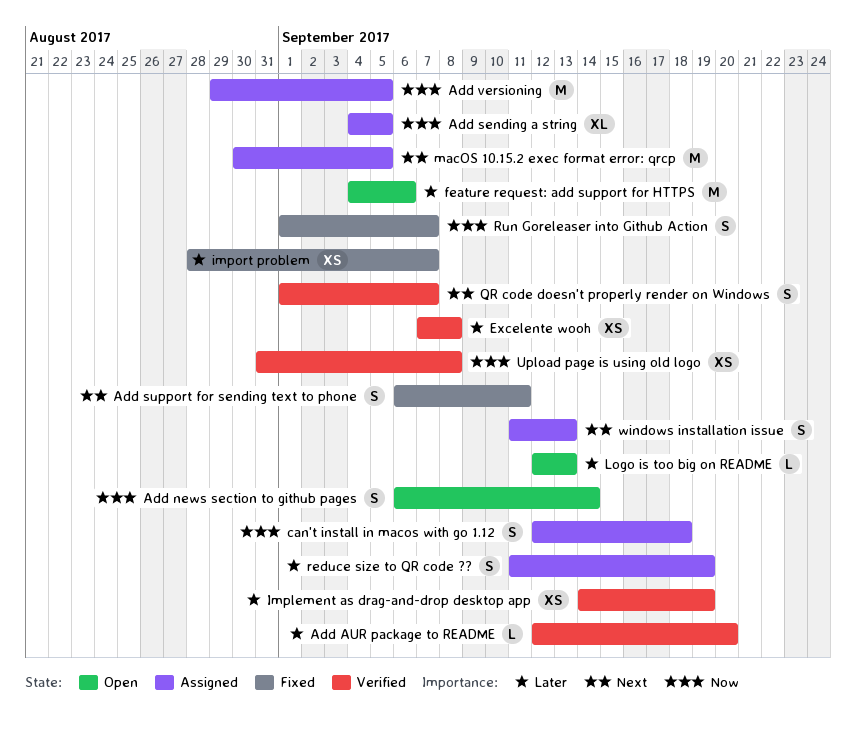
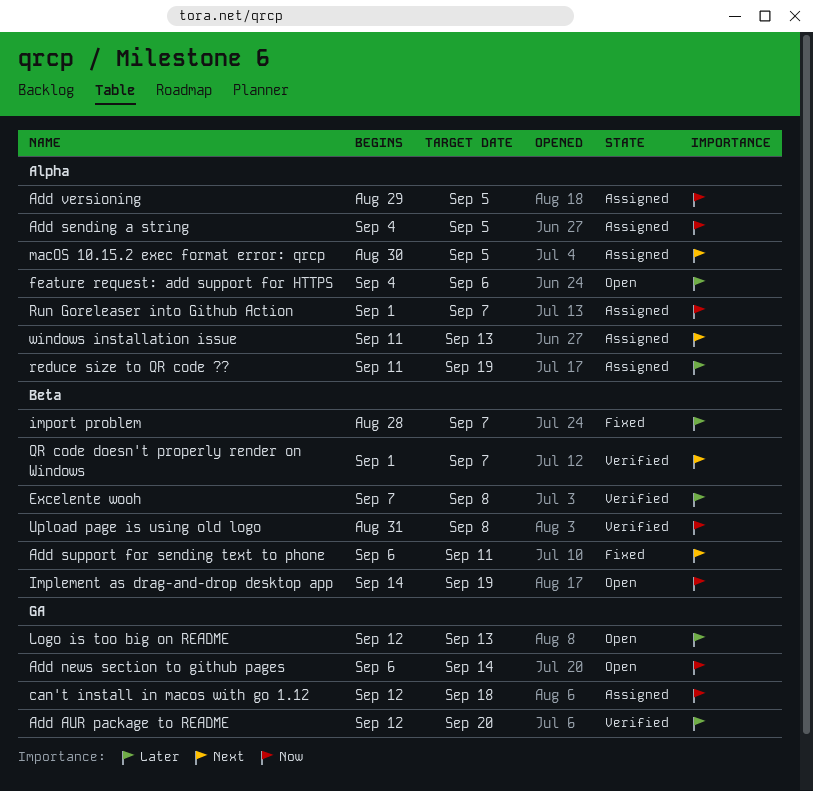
Implement as drag-and-drop desktop app, status: Verified -> Open
Implement as drag-and-drop desktop app, priority: Later -> Now
Run Goreleaser into Github Action, status: Fixed -> Assigned

